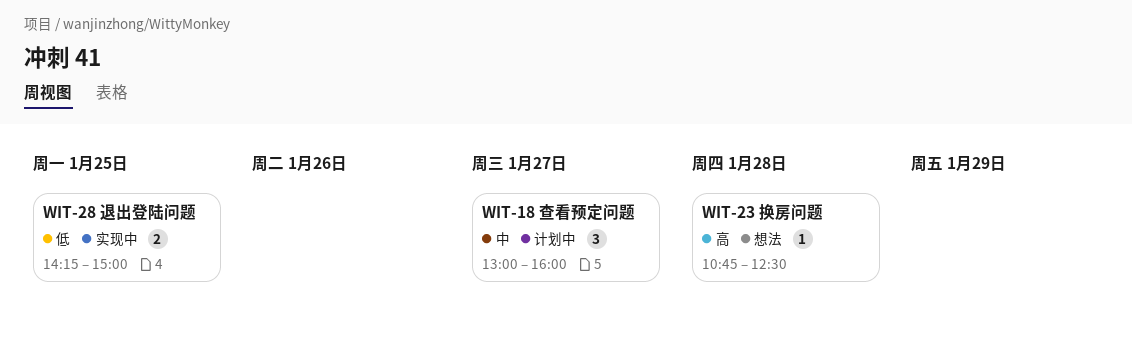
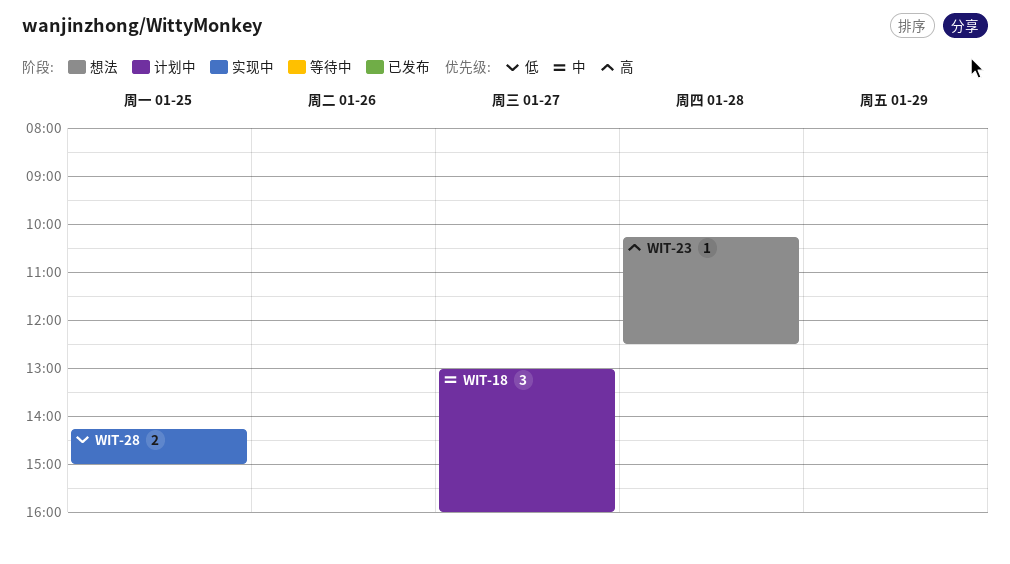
WIT-23, begins: 10:45 -> 10:15

